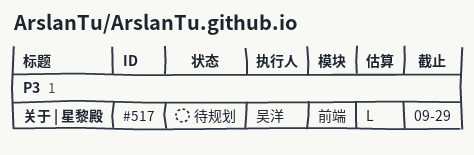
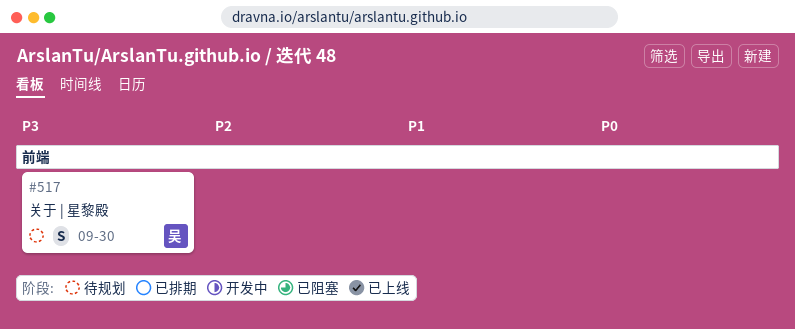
#517, estimate: L -> S
#517, due: Sep 29 -> Sep 30

